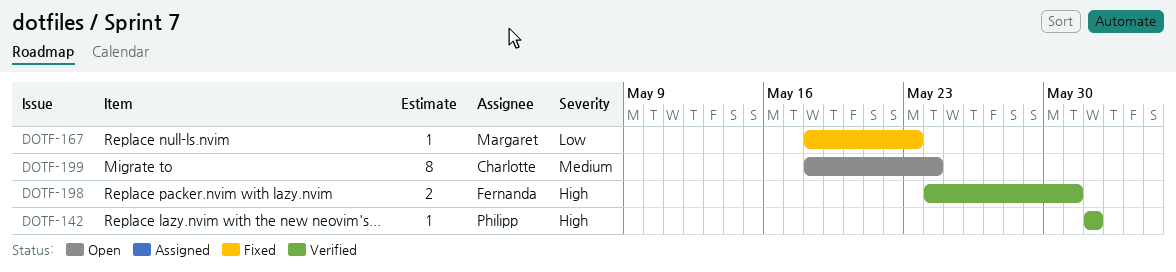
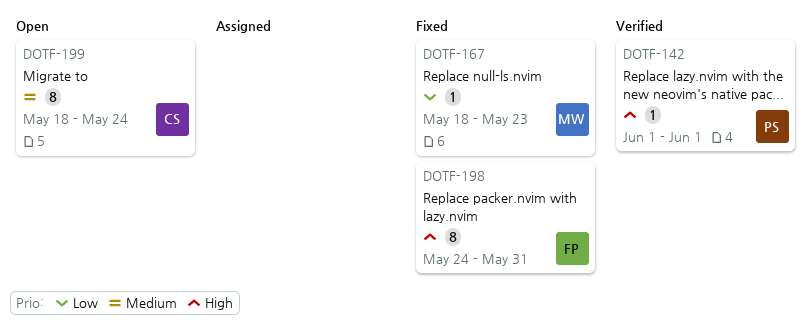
DOTF-198, status: Verified -> Fixed
DOTF-198, estimate: 2 -> 8

